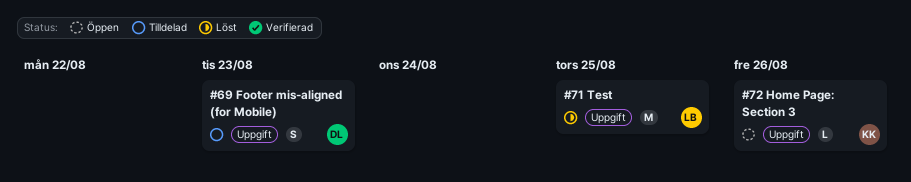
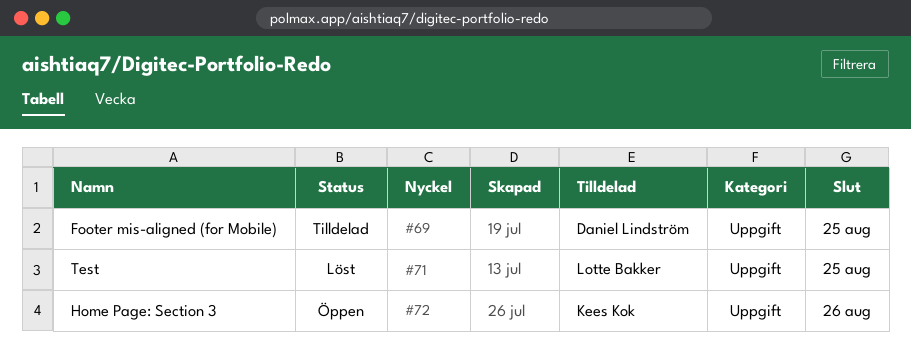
#69, due: Aug 23 -> Aug 25

